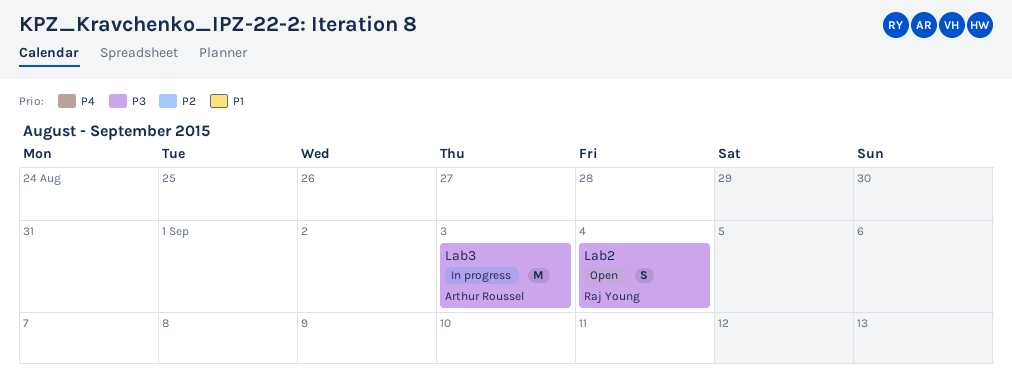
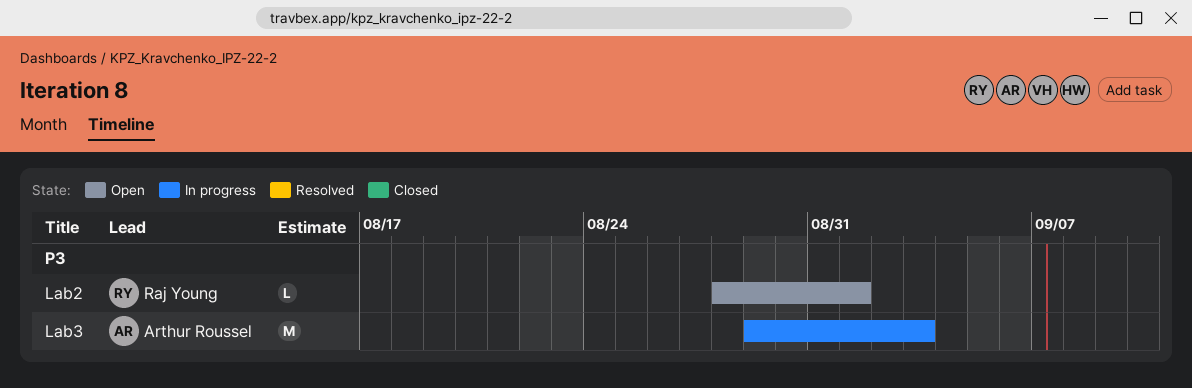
Lab2, estimate: S -> L
Lab2, due: Sep 4 -> Sep 1

